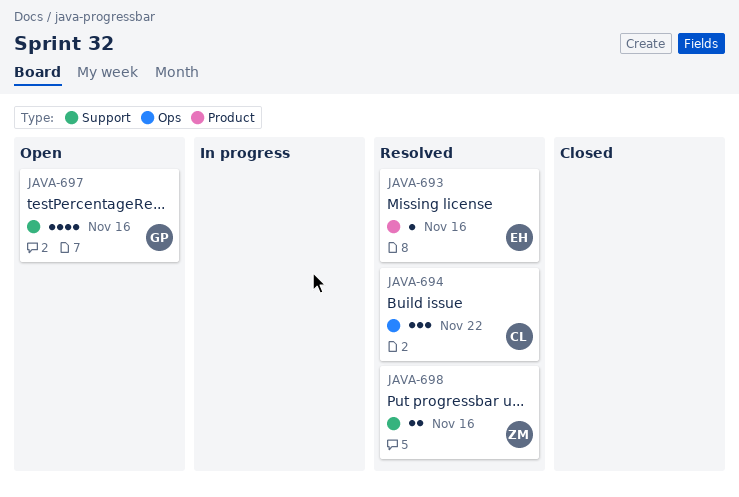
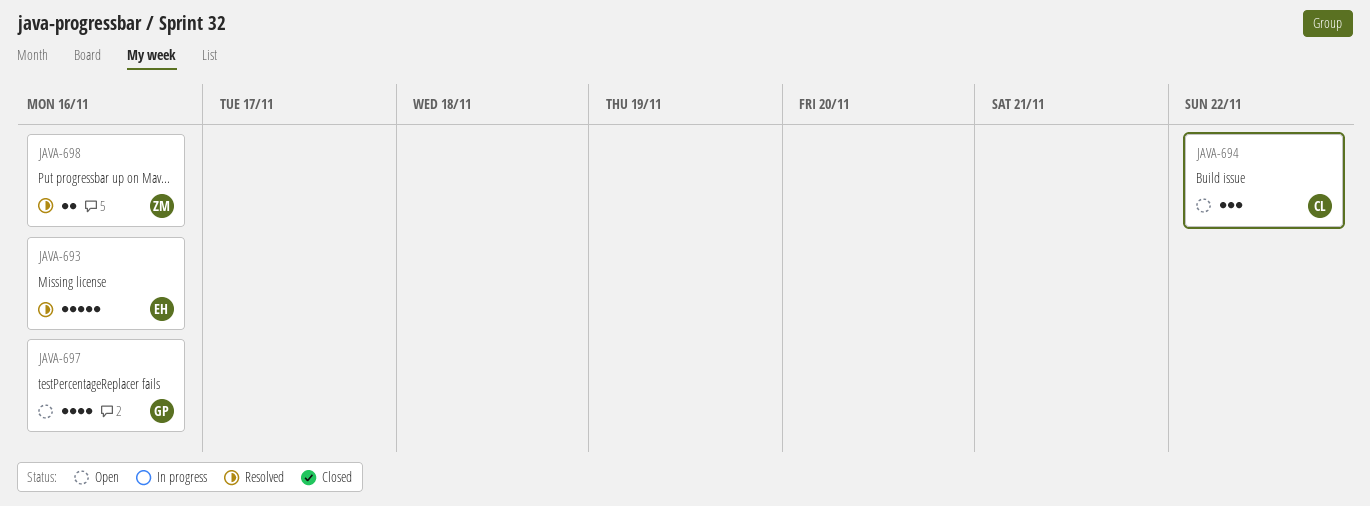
JAVA-693, estimate: 1 -> 5
JAVA-694, status: Resolved -> Open

